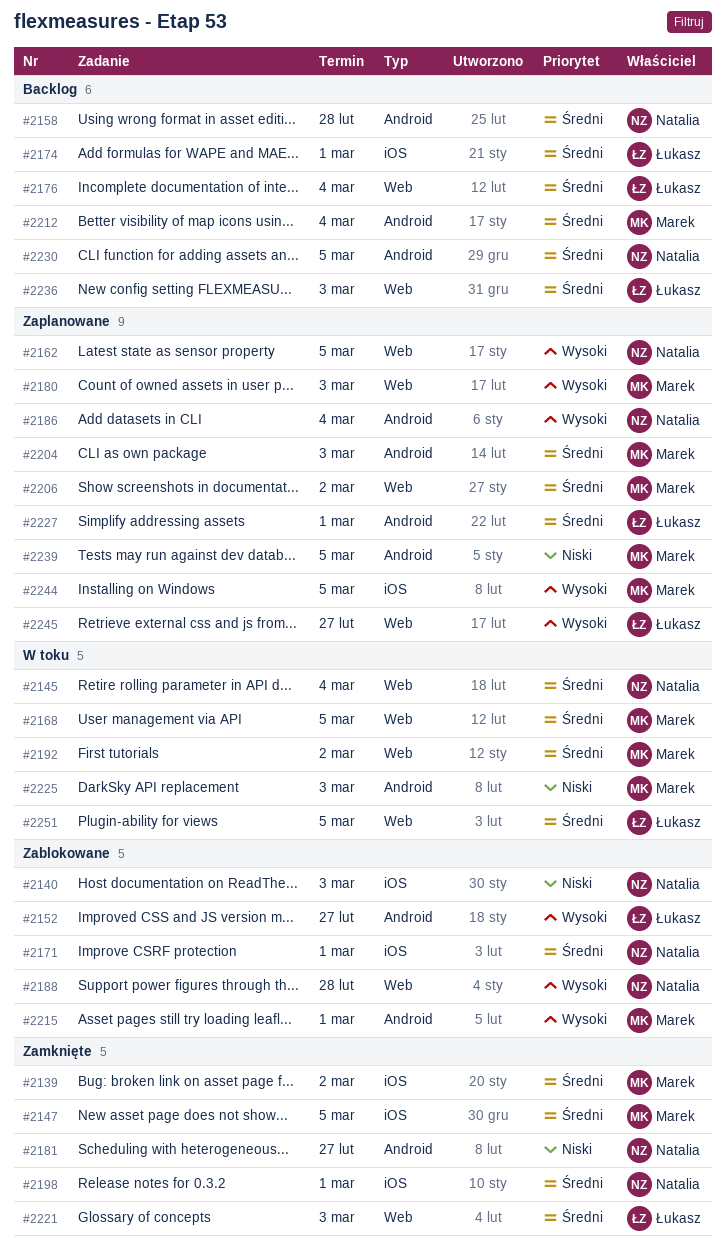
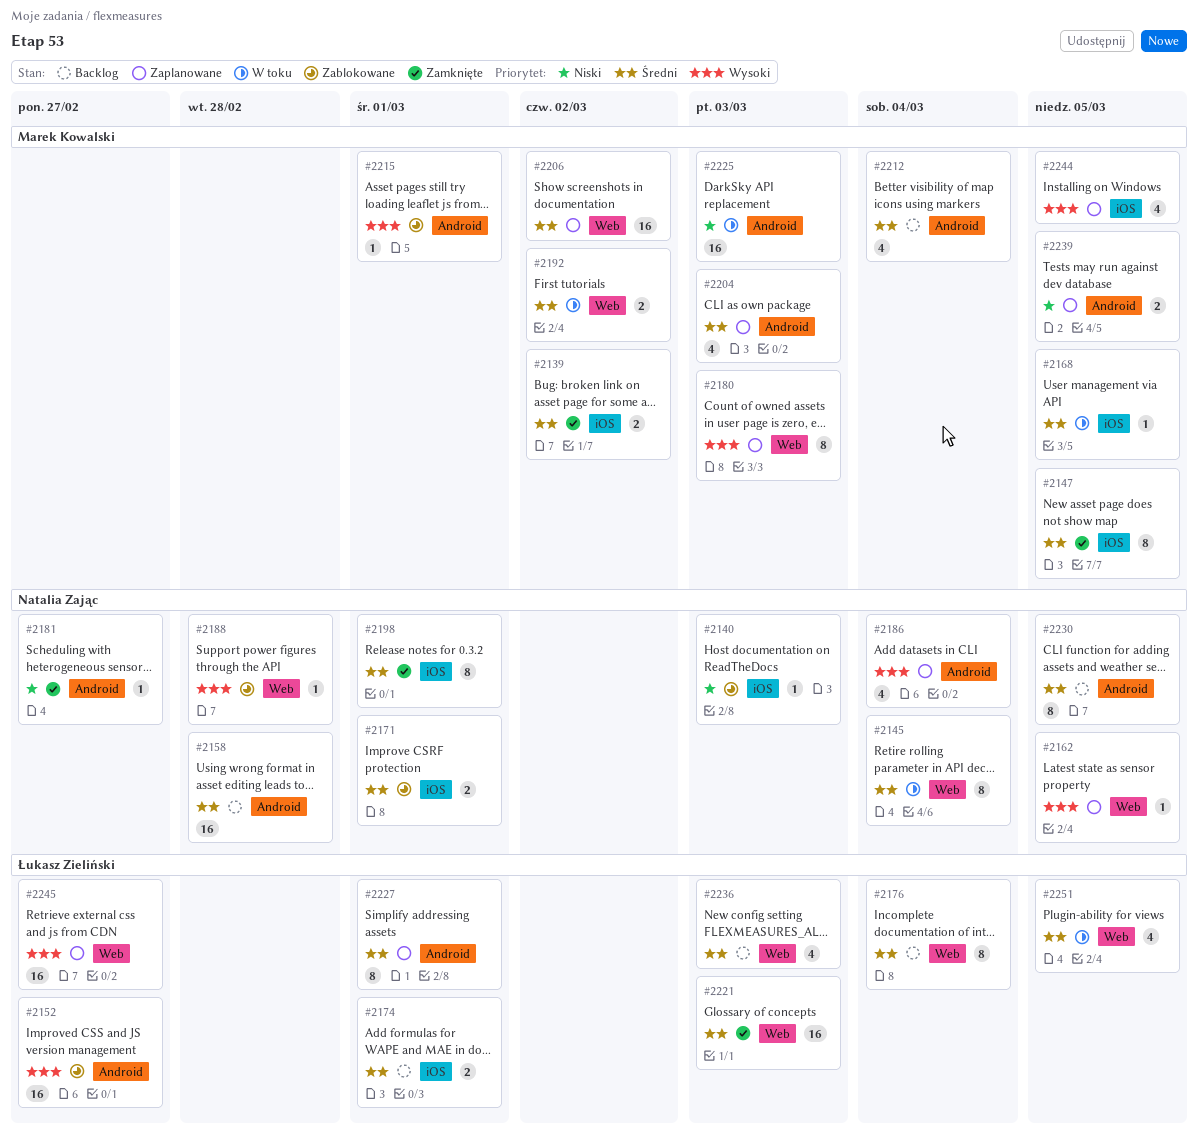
#2168, label: Web -> iOS

